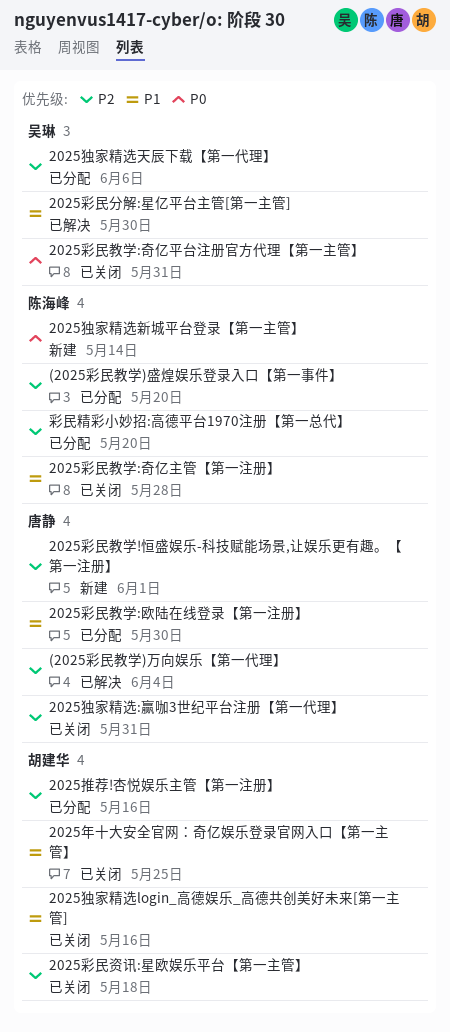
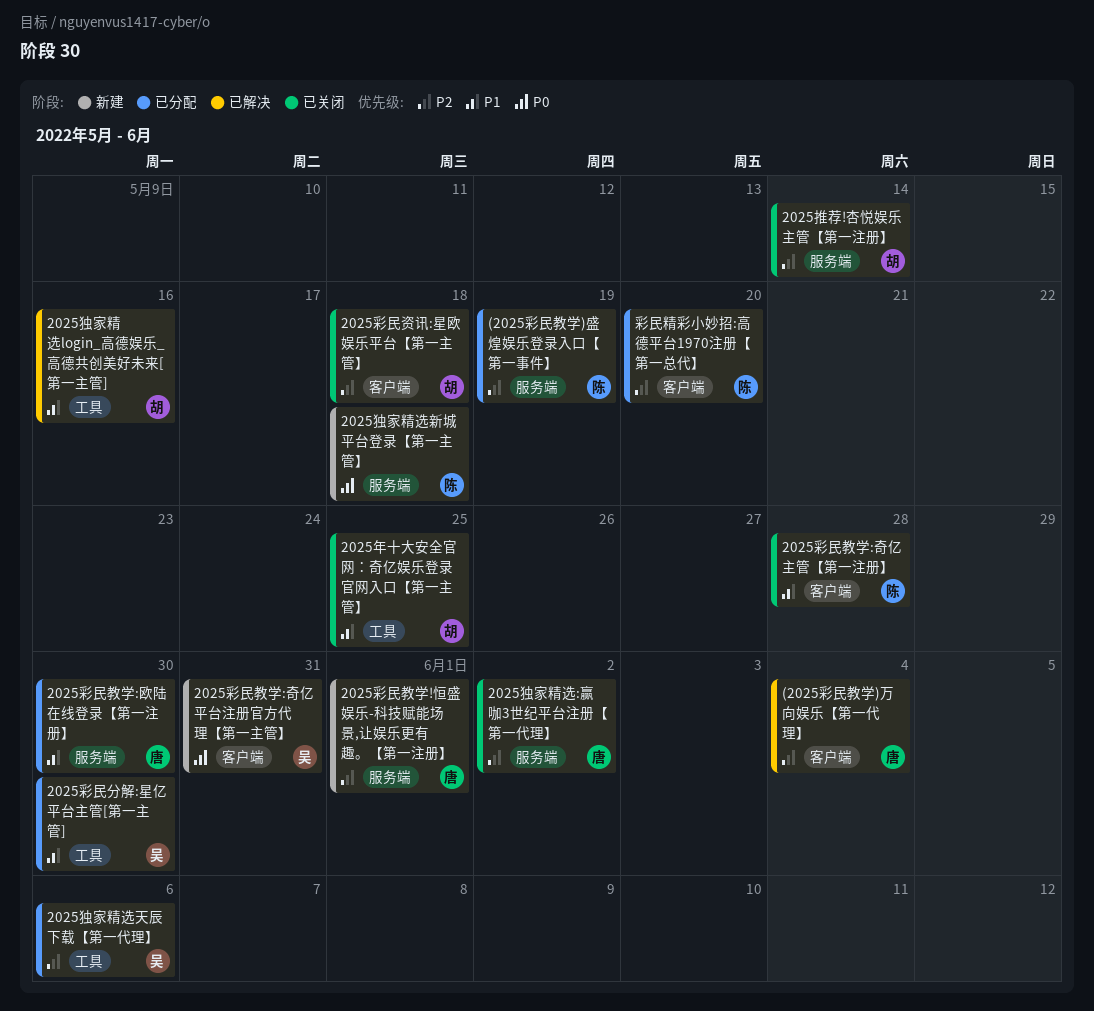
(2025彩民教学)盛煌娱乐登录入口【第一事件】, due: May 20 -> May 19
2025彩民分解:星亿平台主管[第一主管], status: 已解决 -> 已分配
2025彩民教学:奇亿平台注册官方代理【第一主管】, status: 已关闭 -> 新建
2025推荐!杏悦娱乐主管【第一注册】, status: 已分配 -> 已关闭
2025推荐!杏悦娱乐主管【第一注册】, due: May 16 -> May 14
2025独家精选:赢咖3世纪平台注册【第一代理】, due: May 31 -> Jun 2
2025独家精选login_高德娱乐_高德共创美好未来[第一主管], status: 已关闭 -> 已解决
2025独家精选新城平台登录【第一主管】, due: May 14 -> May 18

